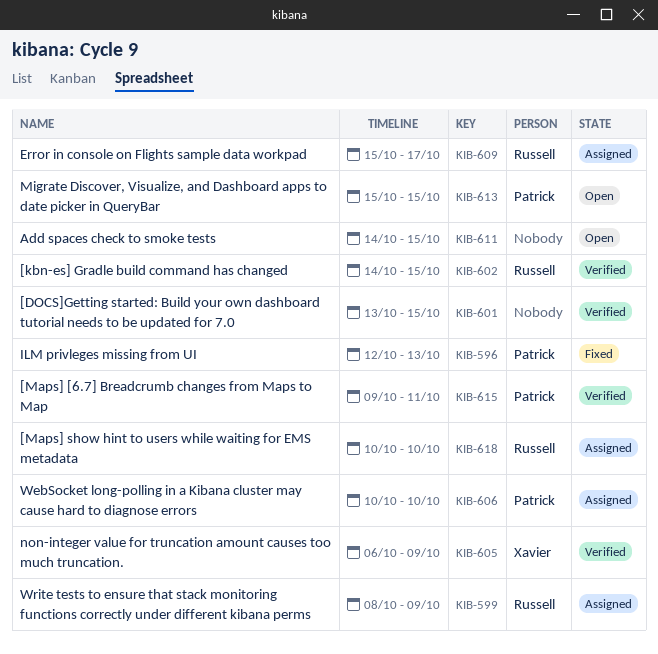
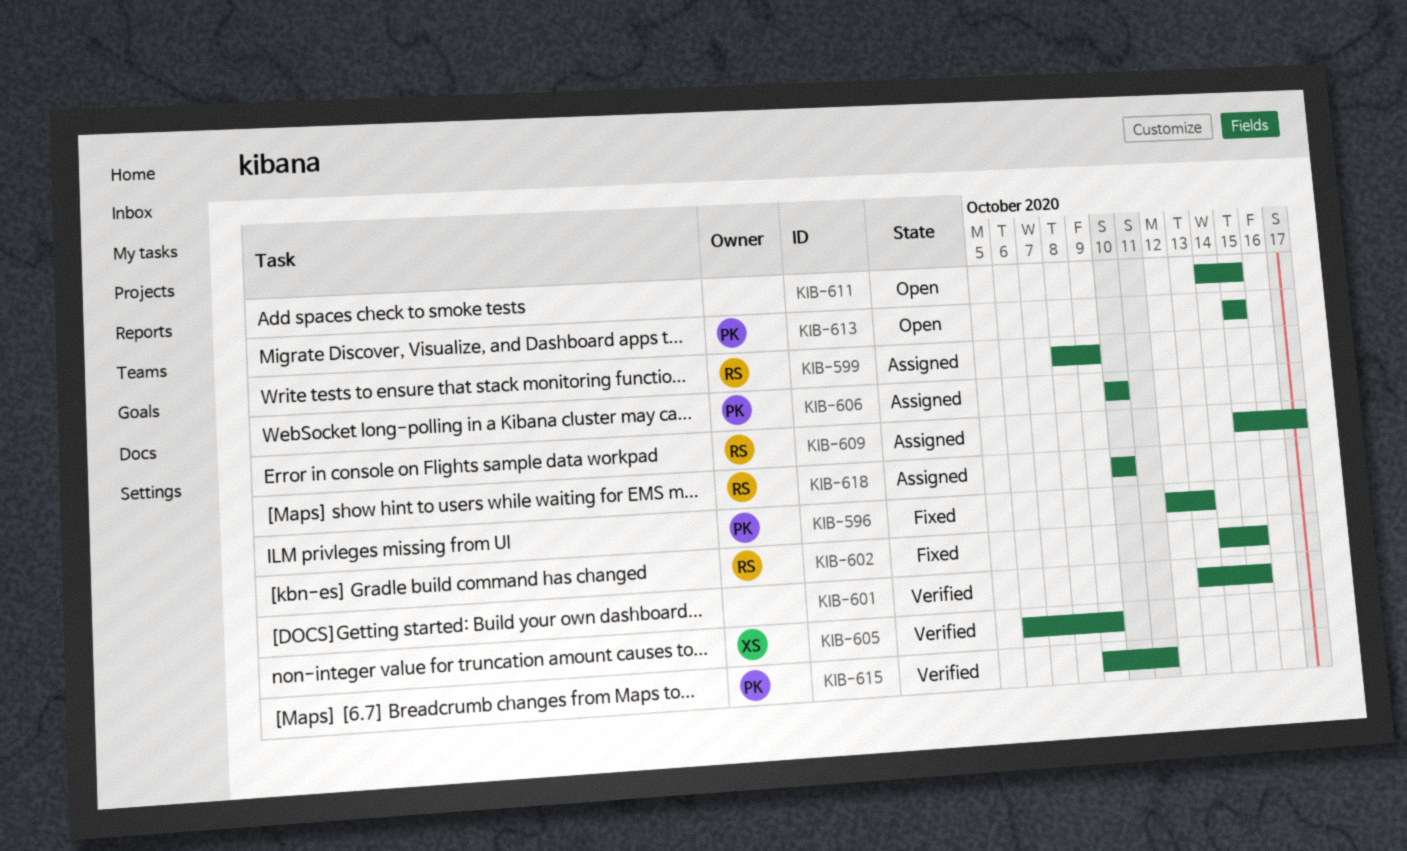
KIB-602, status: Verified -> Fixed

